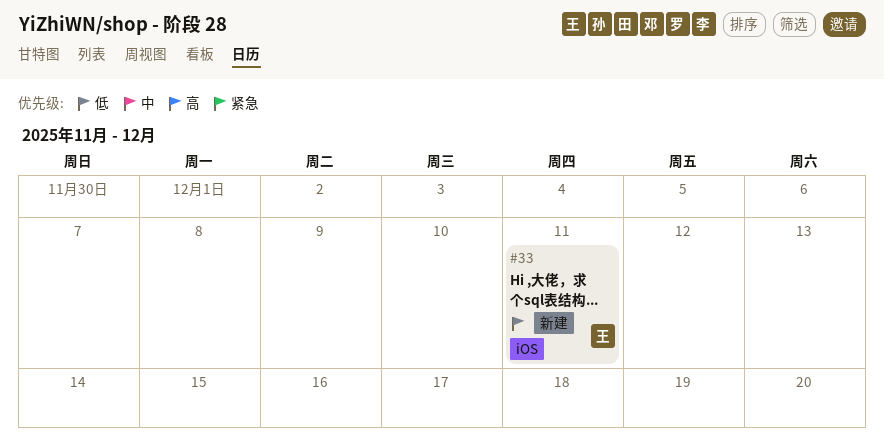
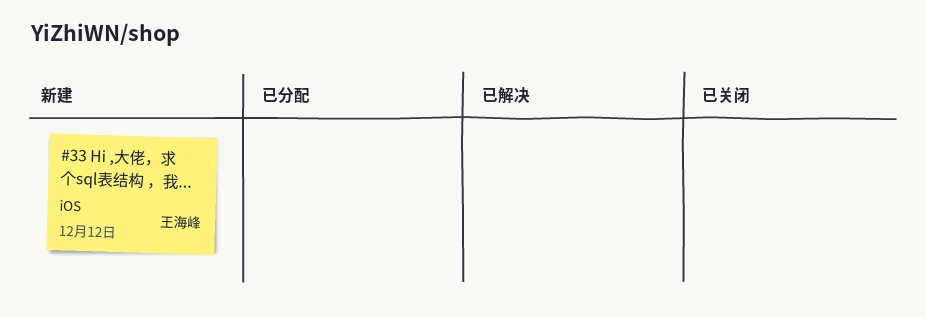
#33, due: Dec 11 -> Dec 12

